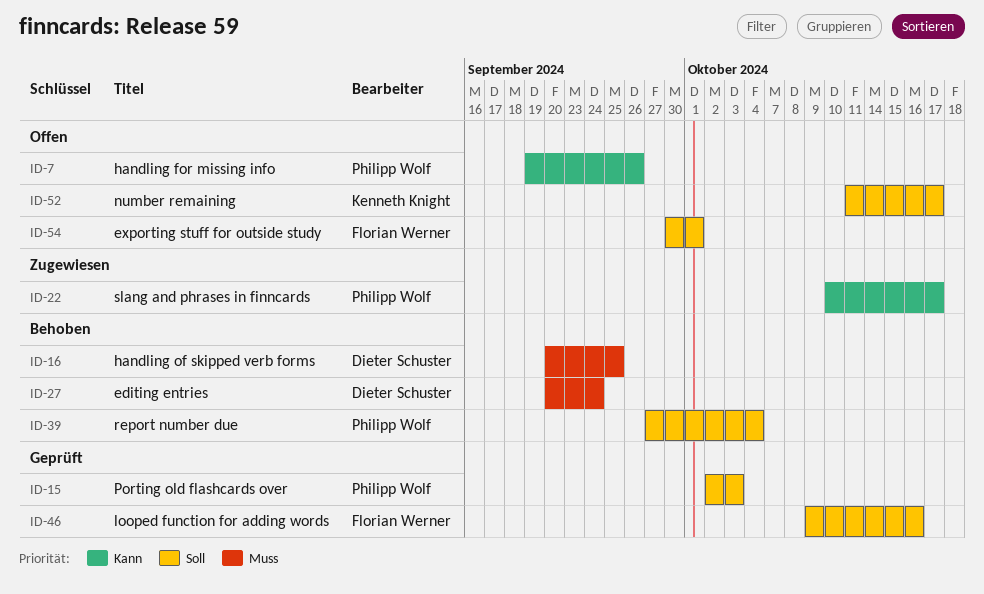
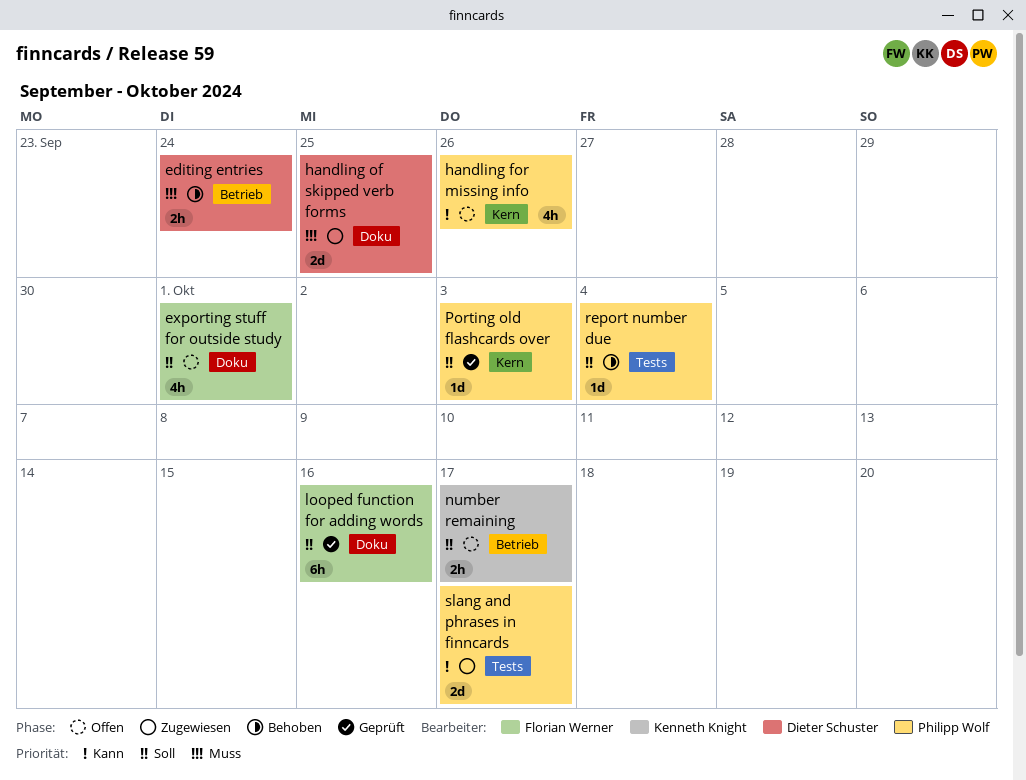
handling of skipped verb forms, status: Behoben -> Zugewiesen

